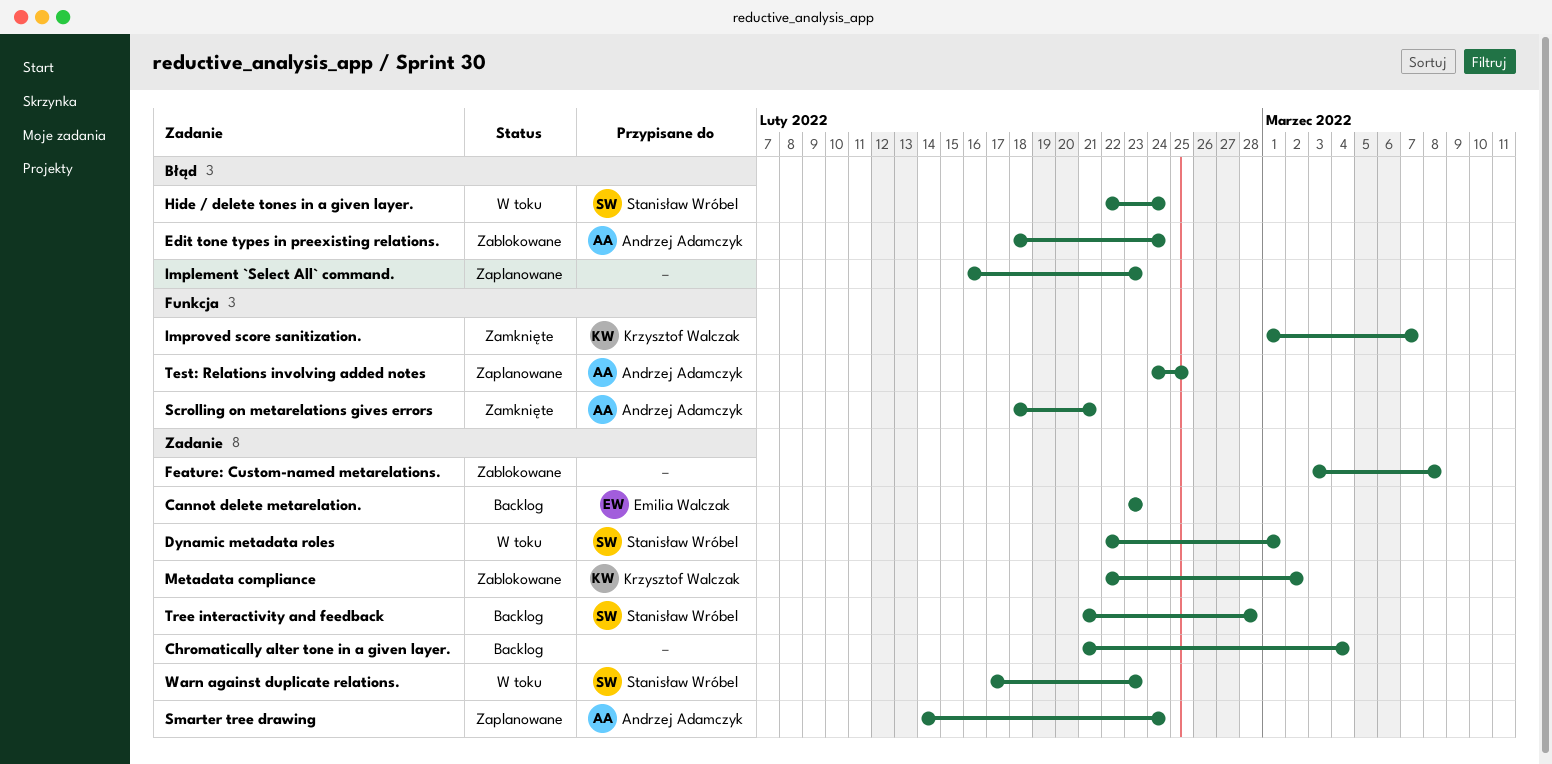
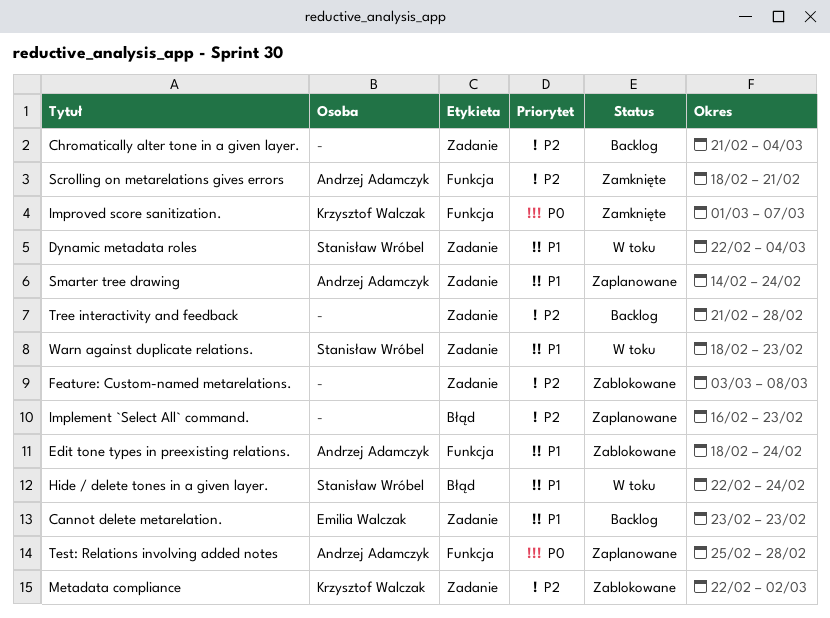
Dynamic metadata roles, due: Mar 1 -> Mar 4
Edit tone types in preexisting relations., label: Błąd -> Funkcja
Test: Relations involving added notes, start: Feb 24 -> Feb 25
Test: Relations involving added notes, due: Feb 25 -> Feb 28
Tree interactivity and feedback, owner: Stanisław Wróbel -> none
Warn against duplicate relations., start: Feb 17 -> Feb 18

